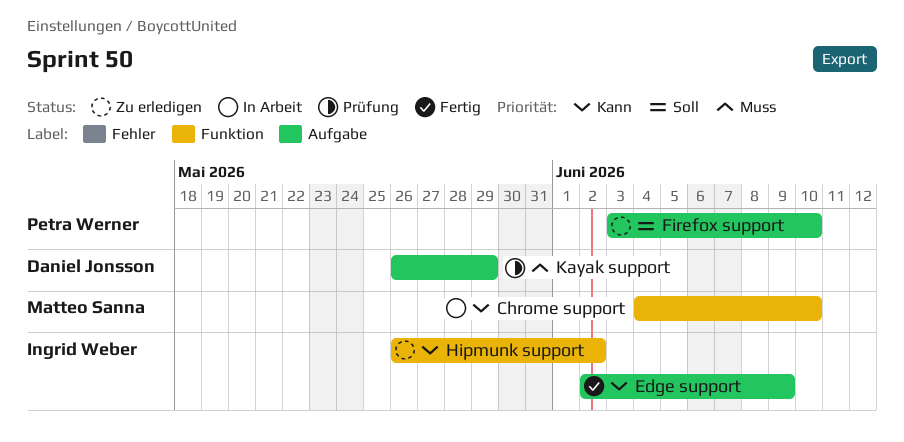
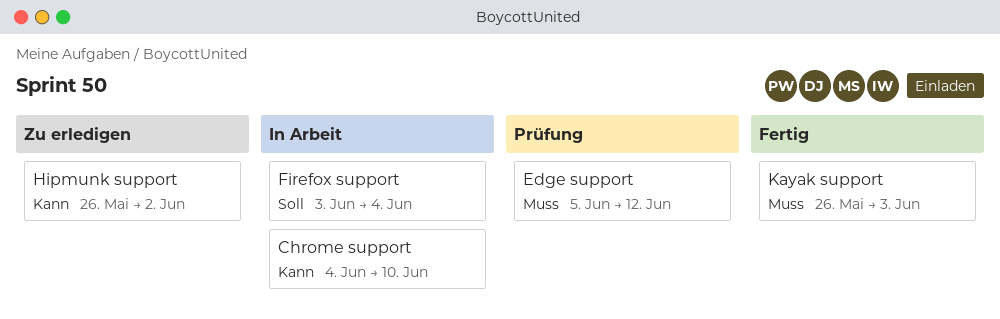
Edge support, status: Fertig -> Prüfung
Edge support, priority: Kann -> Muss
Edge support, start: Jun 2 -> Jun 5
Edge support, due: Jun 9 -> Jun 12
Firefox support, status: Zu erledigen -> In Arbeit
Firefox support, due: Jun 10 -> Jun 4
Kayak support, status: Prüfung -> Fertig
Kayak support, due: May 29 -> Jun 3

